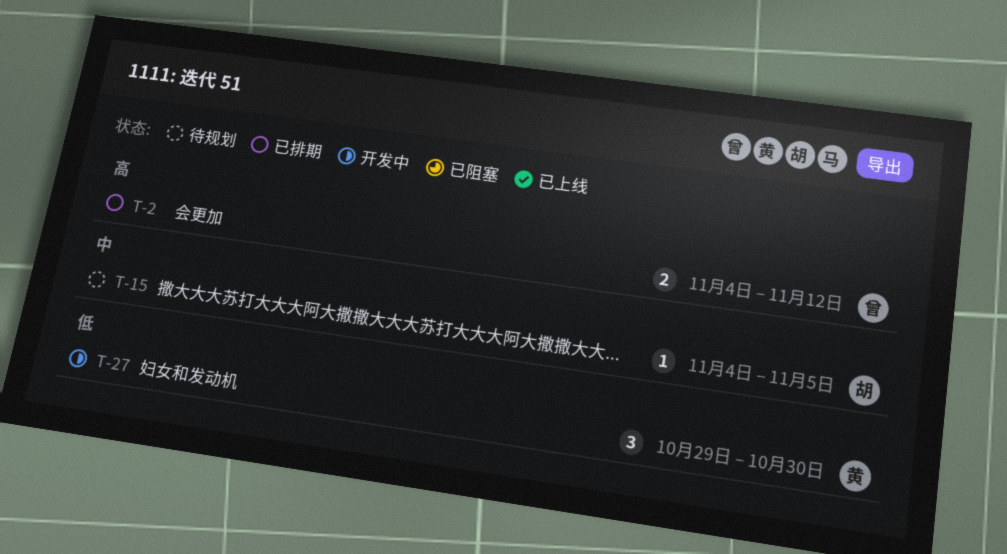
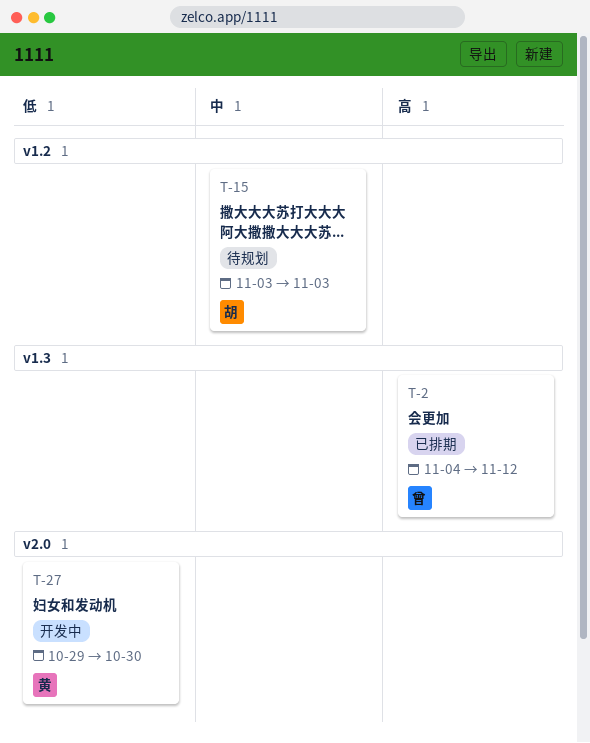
T-15, start: Nov 4 -> Nov 3
T-15, due: Nov 5 -> Nov 3

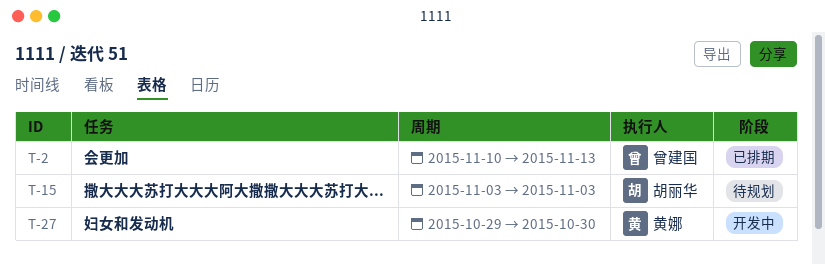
T-2, start: Nov 4 -> Nov 10
T-2, due: Nov 12 -> Nov 13

